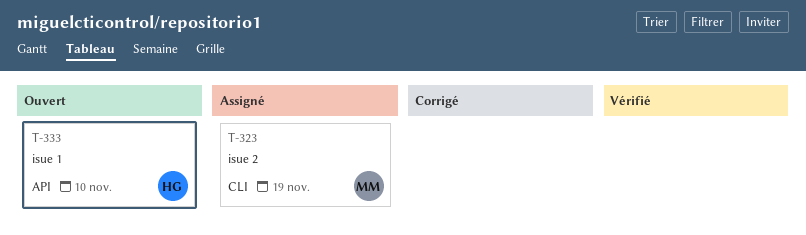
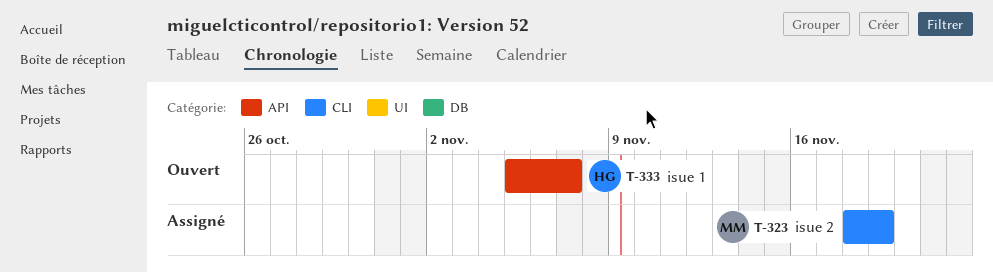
T-333, due: Nov 10 -> Nov 7

